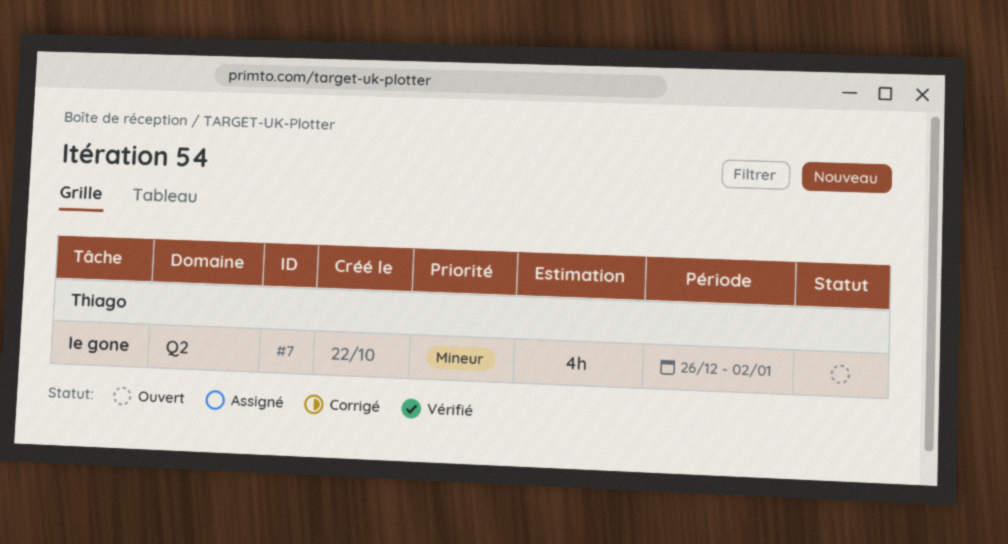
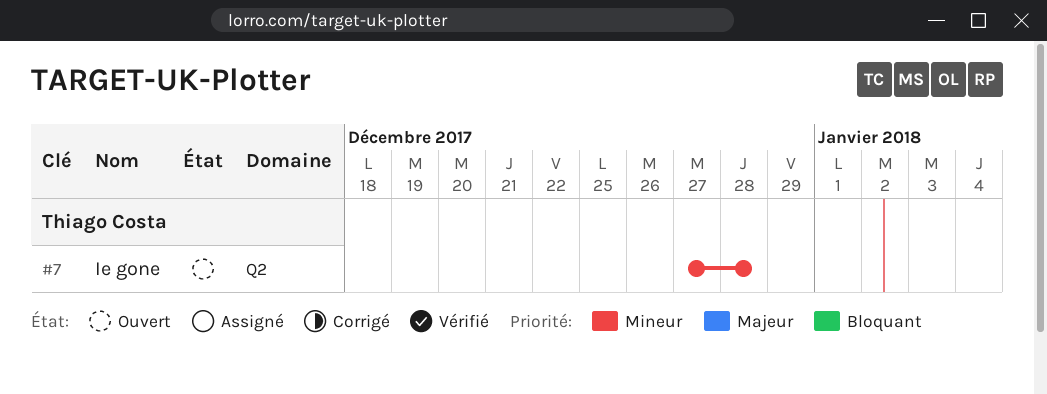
#7, start: Dec 26 -> Dec 27
#7, due: Jan 2 -> Dec 28

